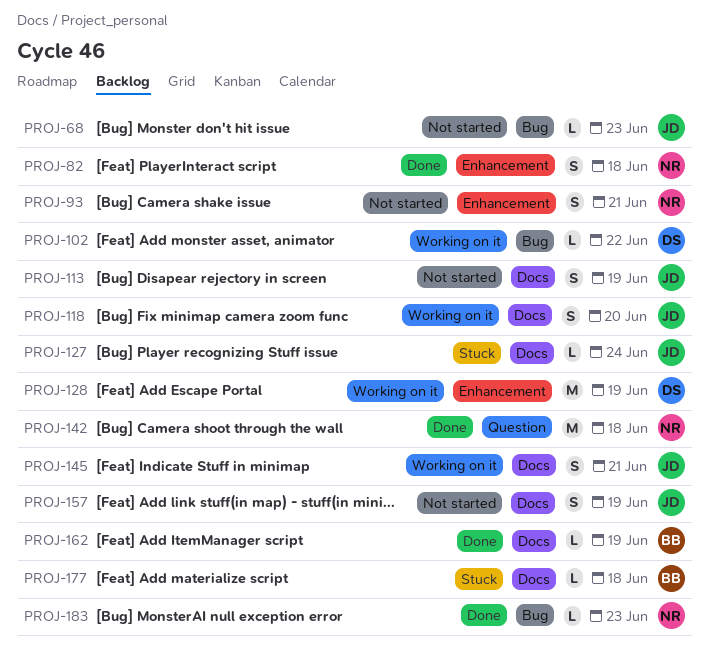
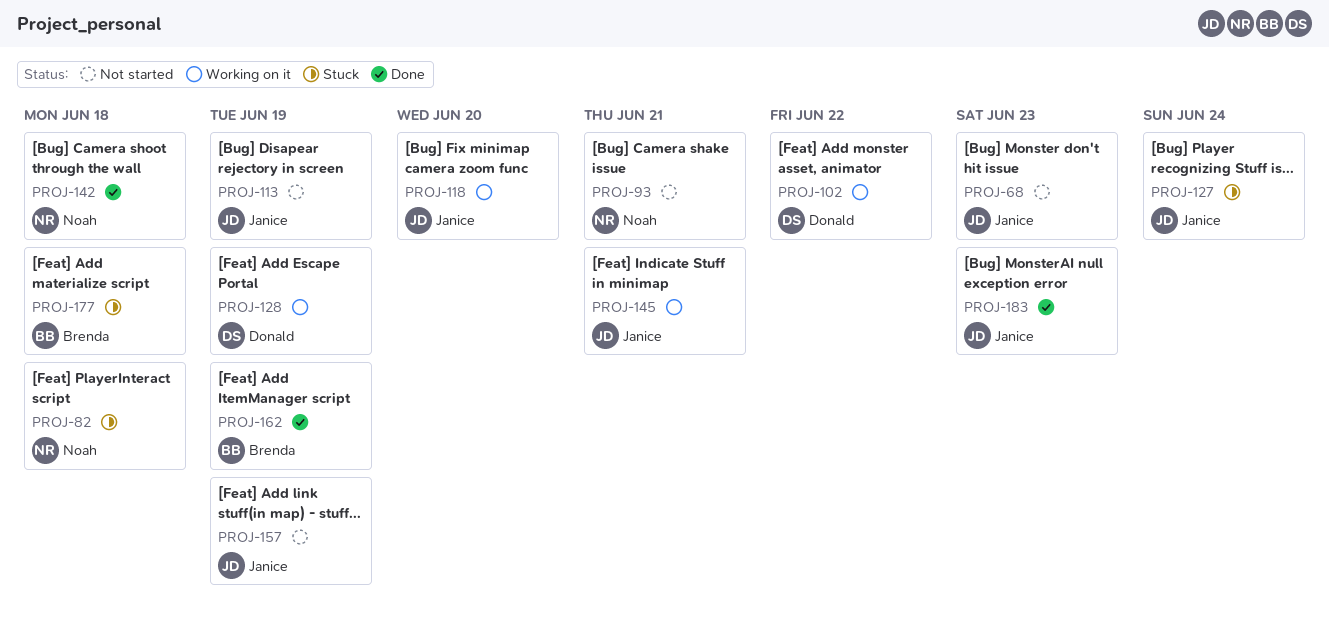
PROJ-82, status: Done -> Stuck
PROJ-183, owner: Noah -> Janice

